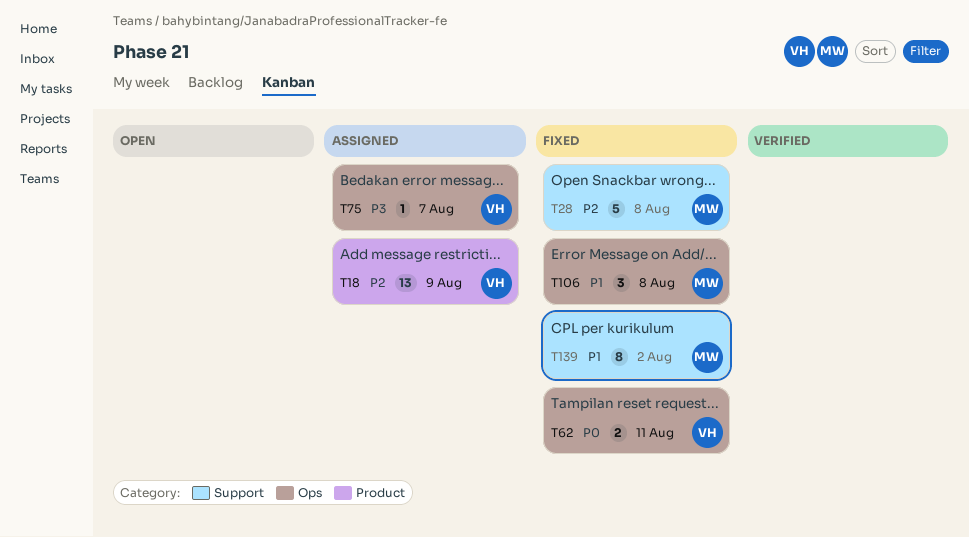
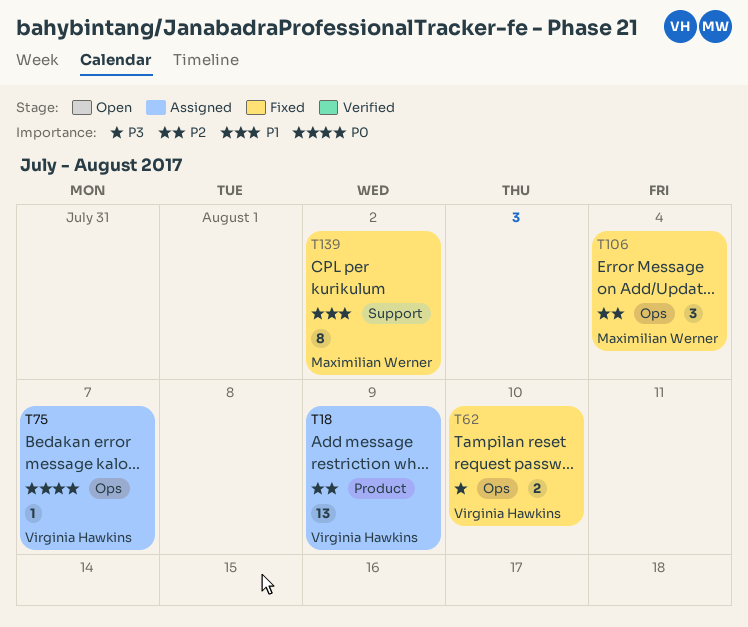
T28: present -> none
T62, priority: P0 -> P3
T62, due: Aug 11 -> Aug 10
T75, priority: P3 -> P0
T106, priority: P1 -> P2
T106, due: Aug 8 -> Aug 4

